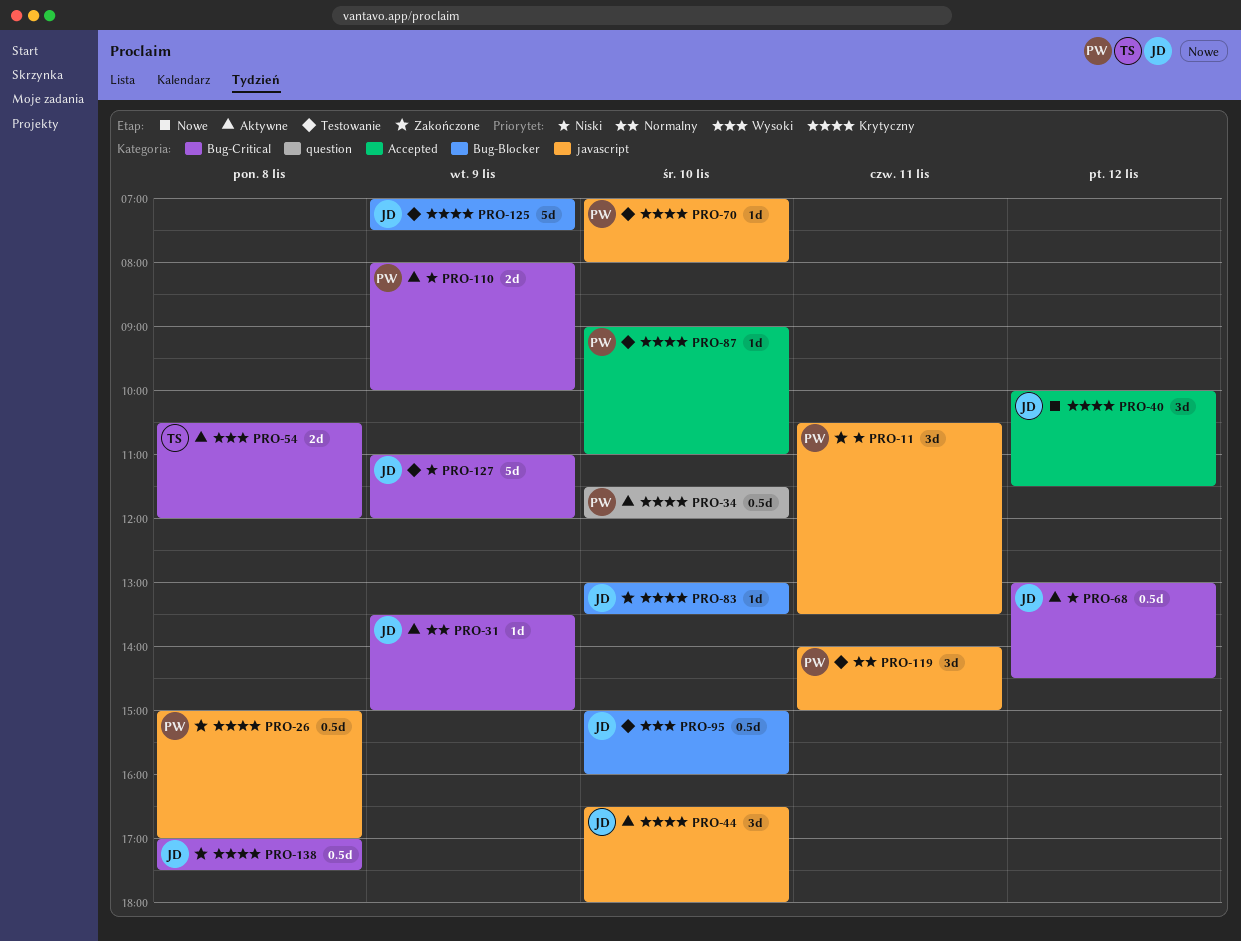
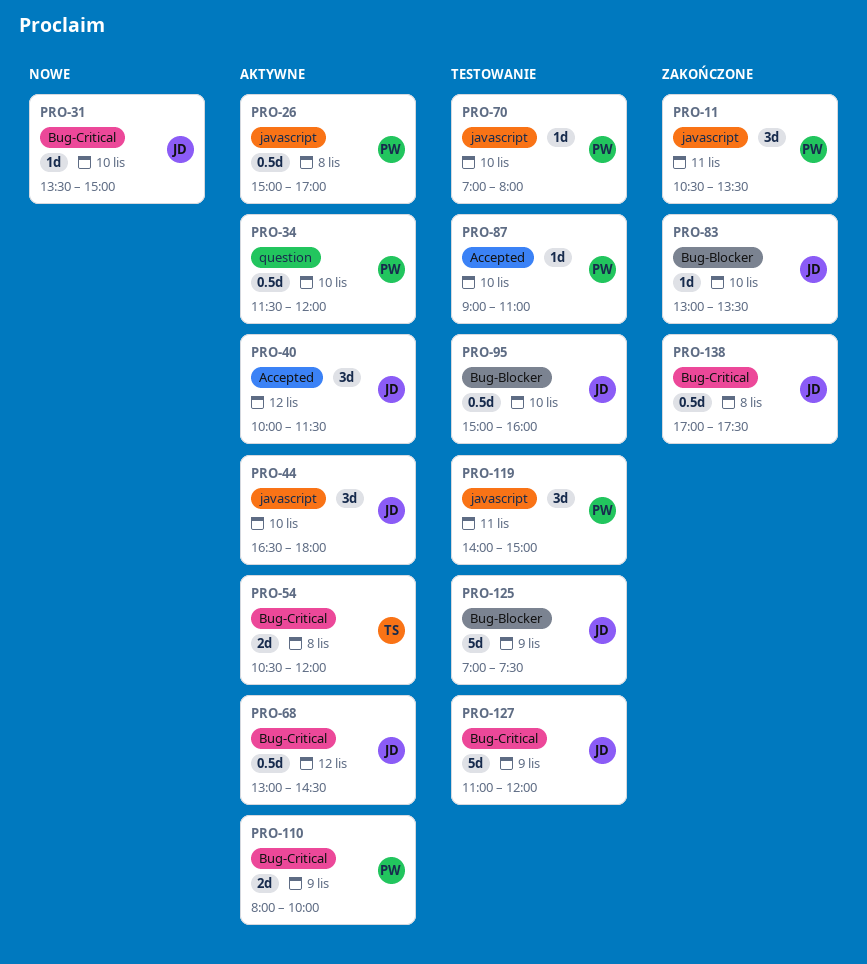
PRO-26, status: Zakończone -> Aktywne
PRO-31, status: Aktywne -> Nowe
PRO-31, day: Nov 9 -> Nov 10
PRO-40, status: Nowe -> Aktywne

